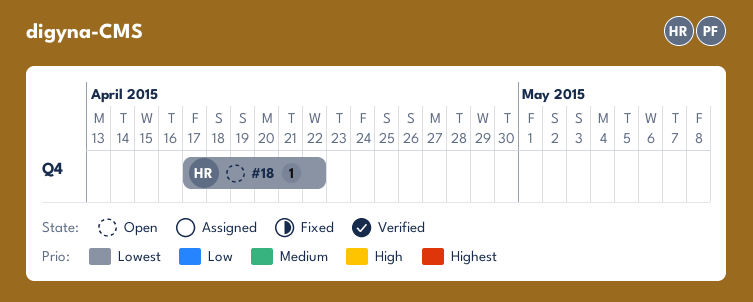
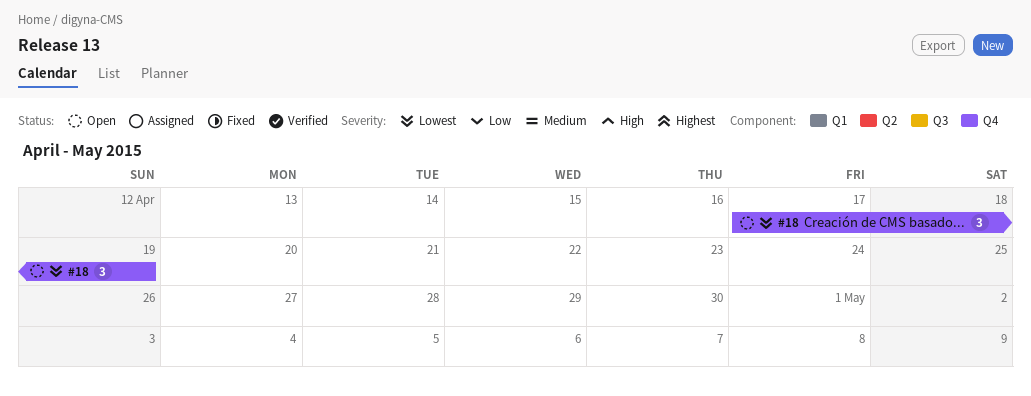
#18, estimate: 1 -> 3
#18, due: Apr 22 -> Apr 19

